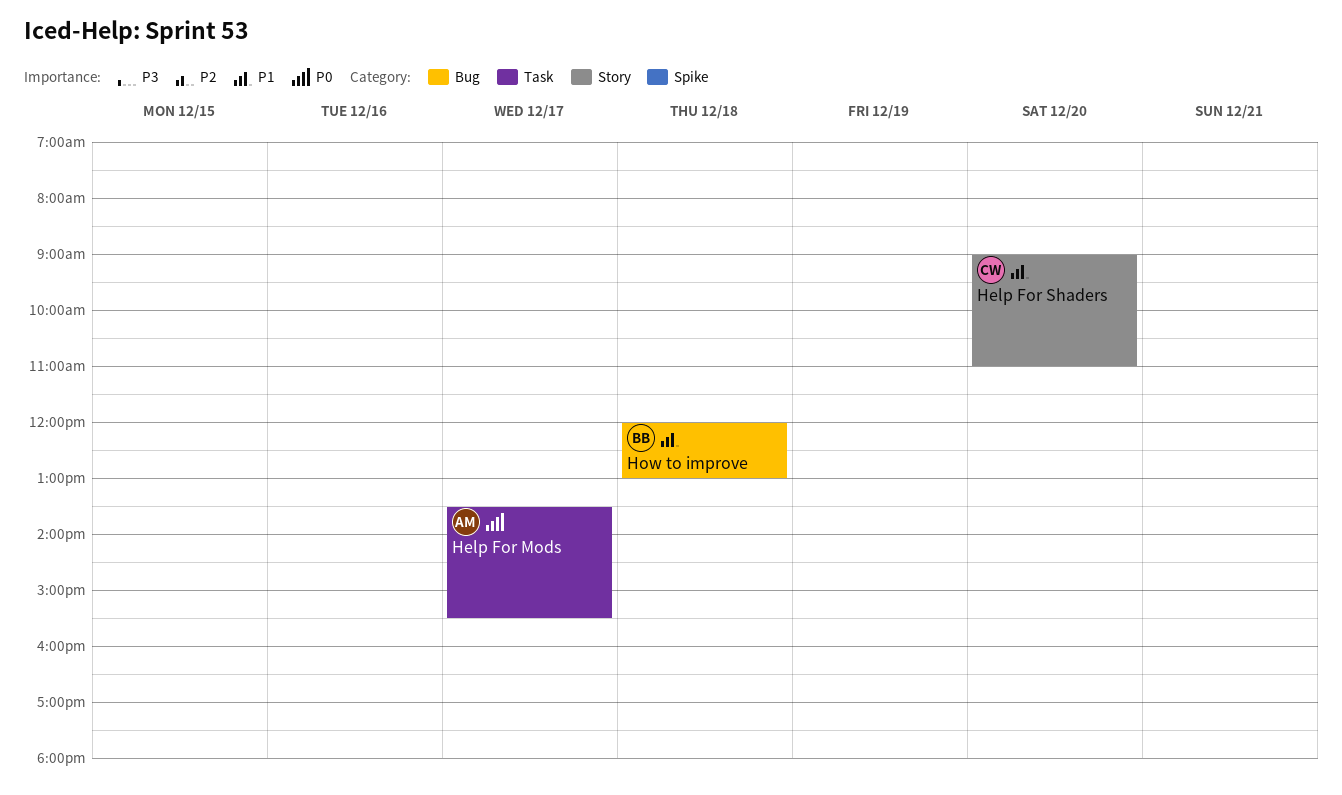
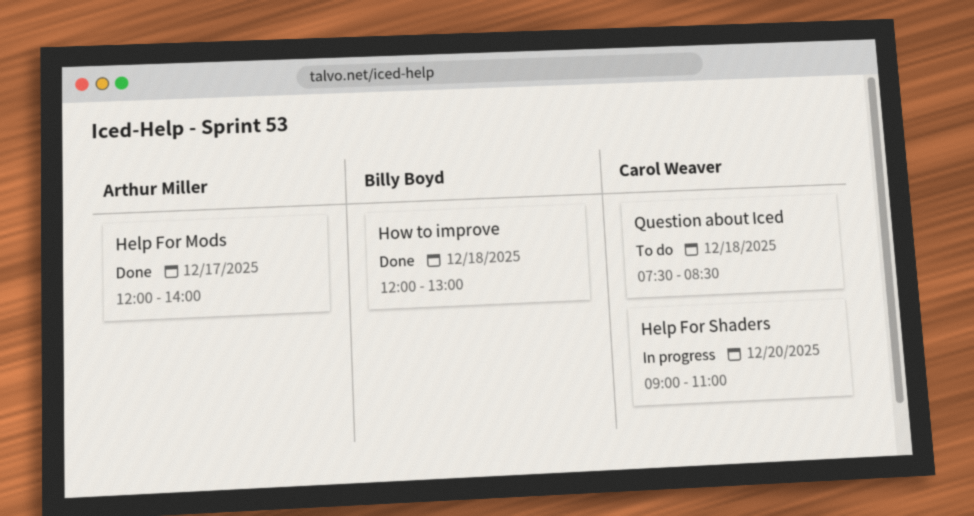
Help For Mods, begins: 13:30 -> 12:00
Help For Mods, ends: 15:30 -> 14:00
Question about Iced: none -> present

